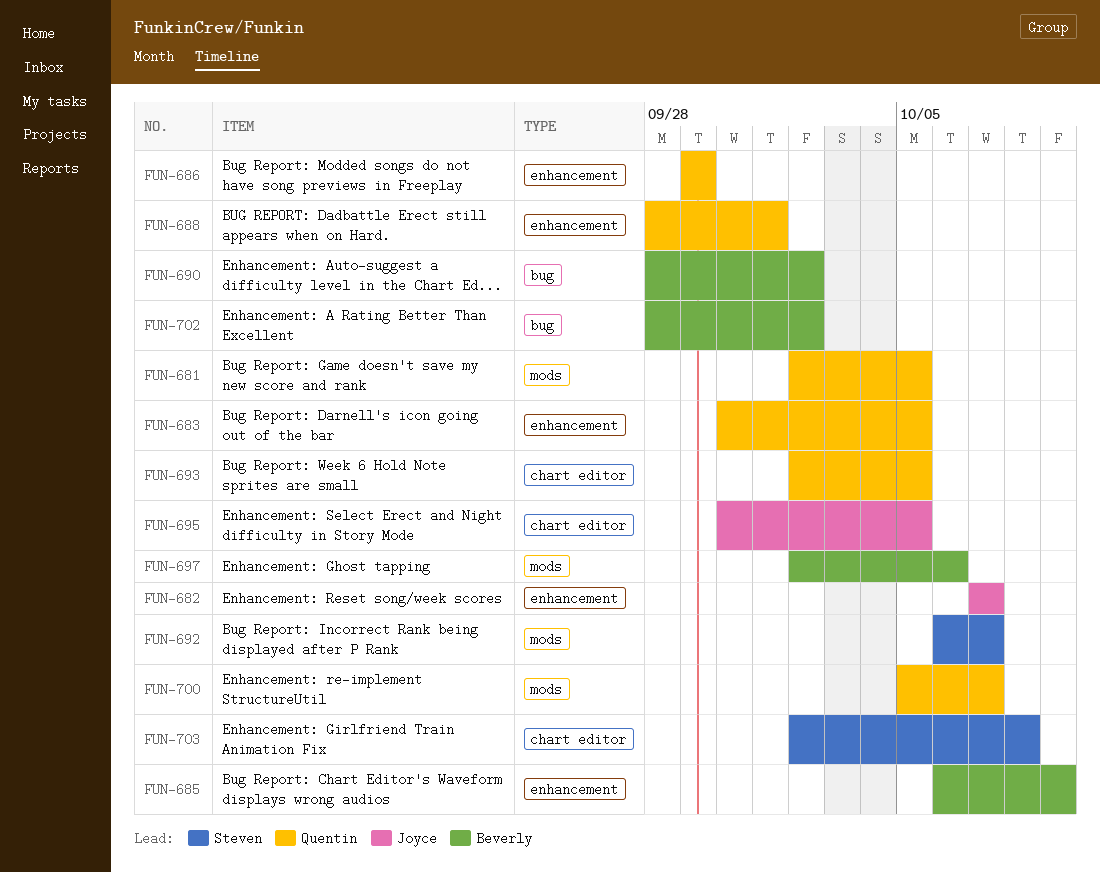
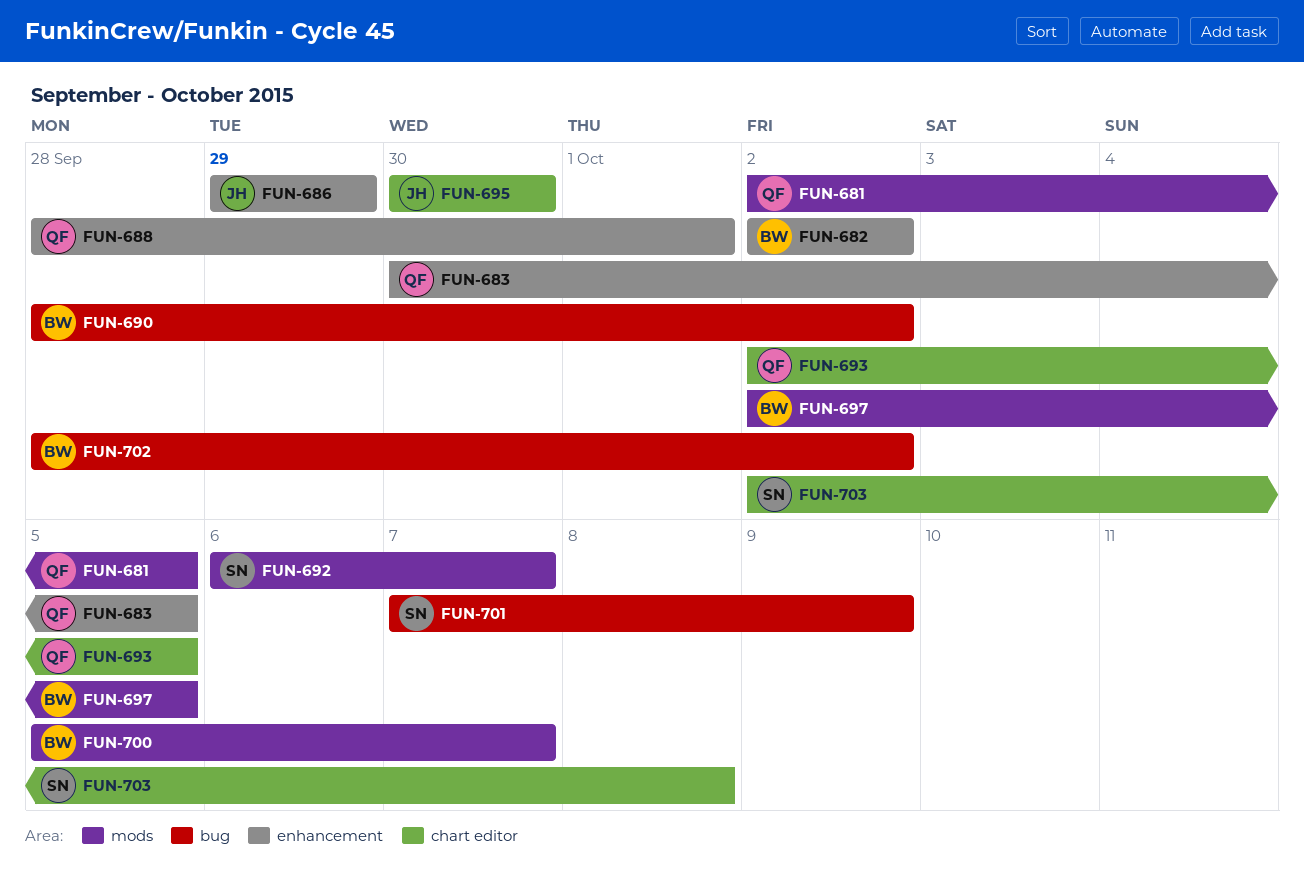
FUN-682, owner: Joyce -> Beverly
FUN-682, start: Oct 7 -> Oct 2
FUN-682, due: Oct 7 -> Oct 2
FUN-685: present -> none
FUN-686, owner: Quentin -> Joyce
FUN-695, due: Oct 5 -> Sep 30
FUN-697, due: Oct 6 -> Oct 5
FUN-700, owner: Quentin -> Beverly
FUN-701: none -> present

